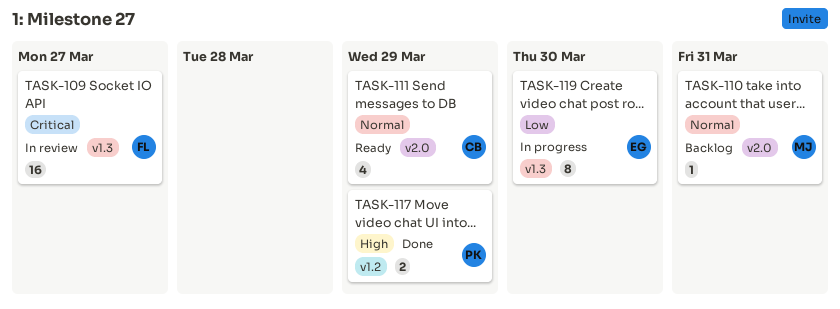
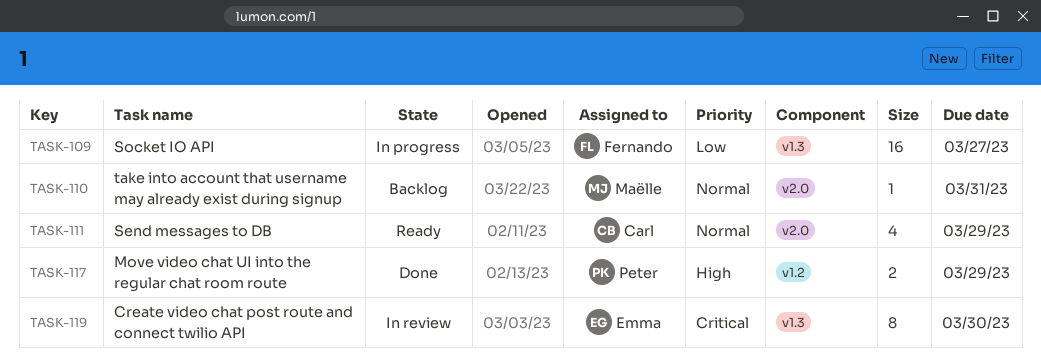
TASK-109, status: In review -> In progress
TASK-109, priority: Critical -> Low
TASK-119, status: In progress -> In review
TASK-119, priority: Low -> Critical

